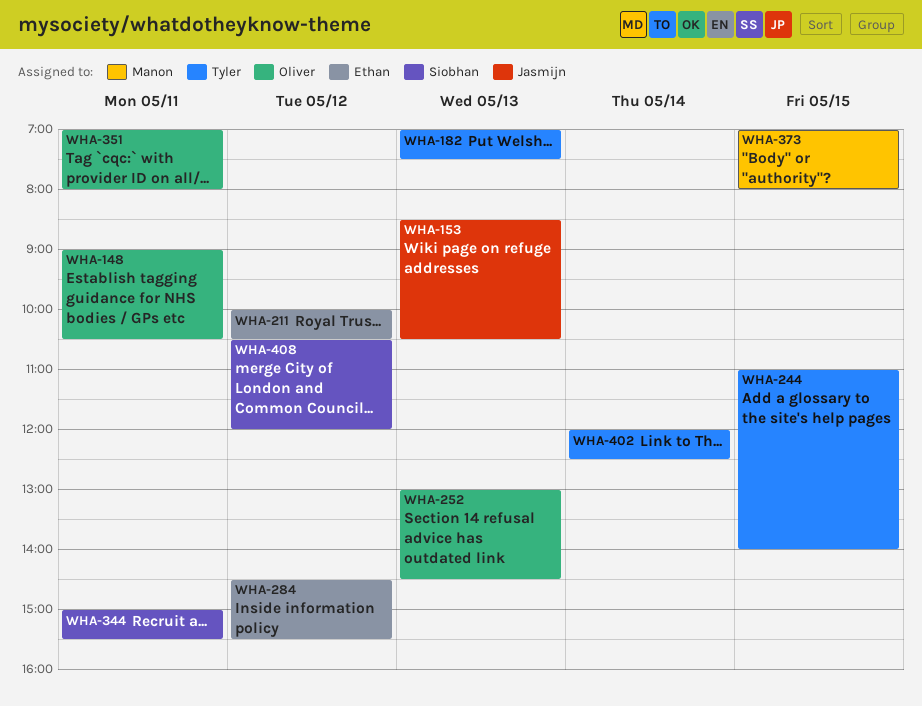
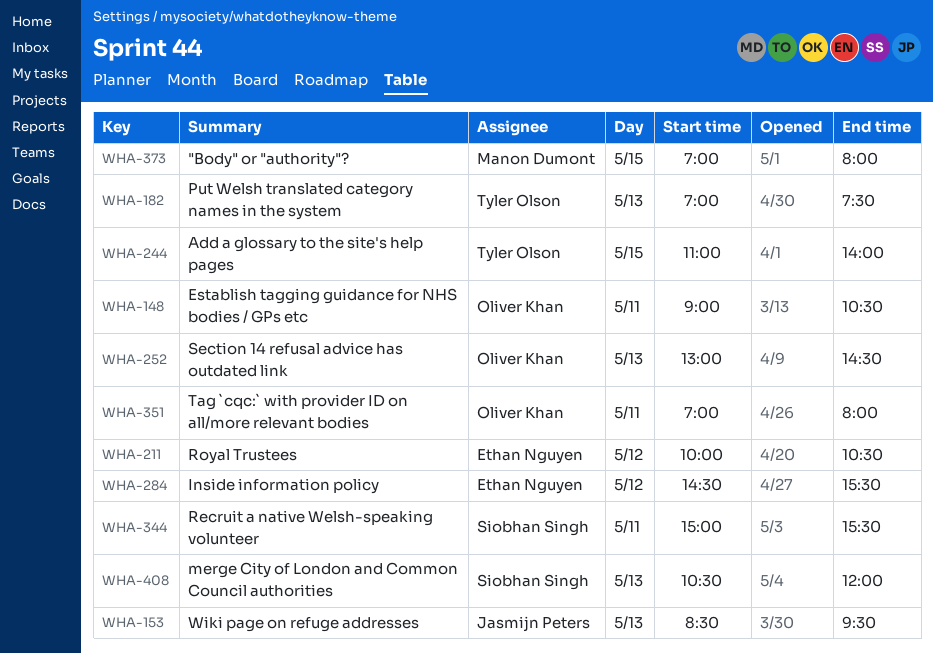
WHA-153, ends: 10:30 -> 09:30
WHA-402: present -> none
WHA-408, day: May 12 -> May 13

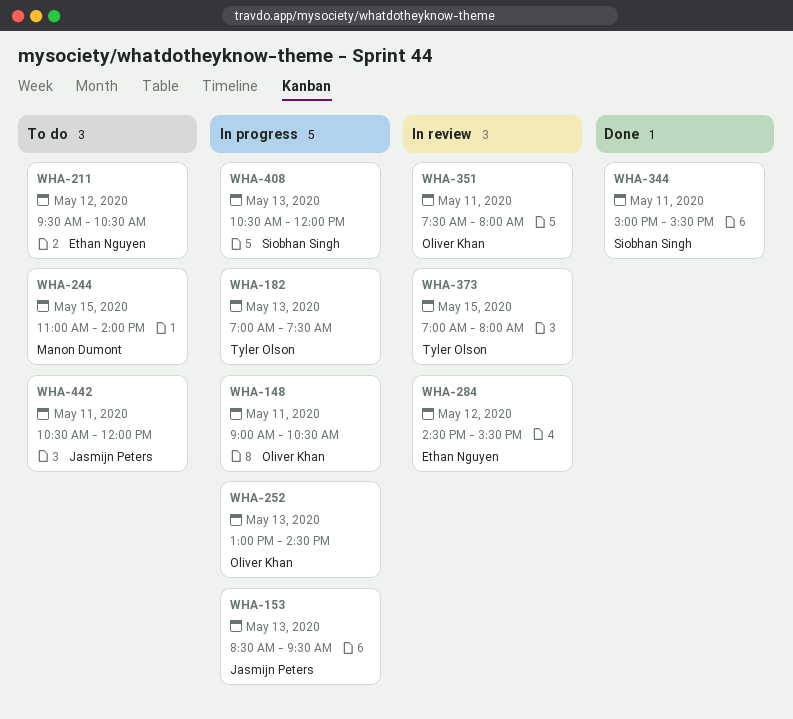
WHA-211, begins: 10:00 -> 09:30
WHA-244, owner: Tyler Olson -> Manon Dumont
WHA-351, begins: 07:00 -> 07:30
WHA-373, owner: Manon Dumont -> Tyler Olson
WHA-442: none -> present

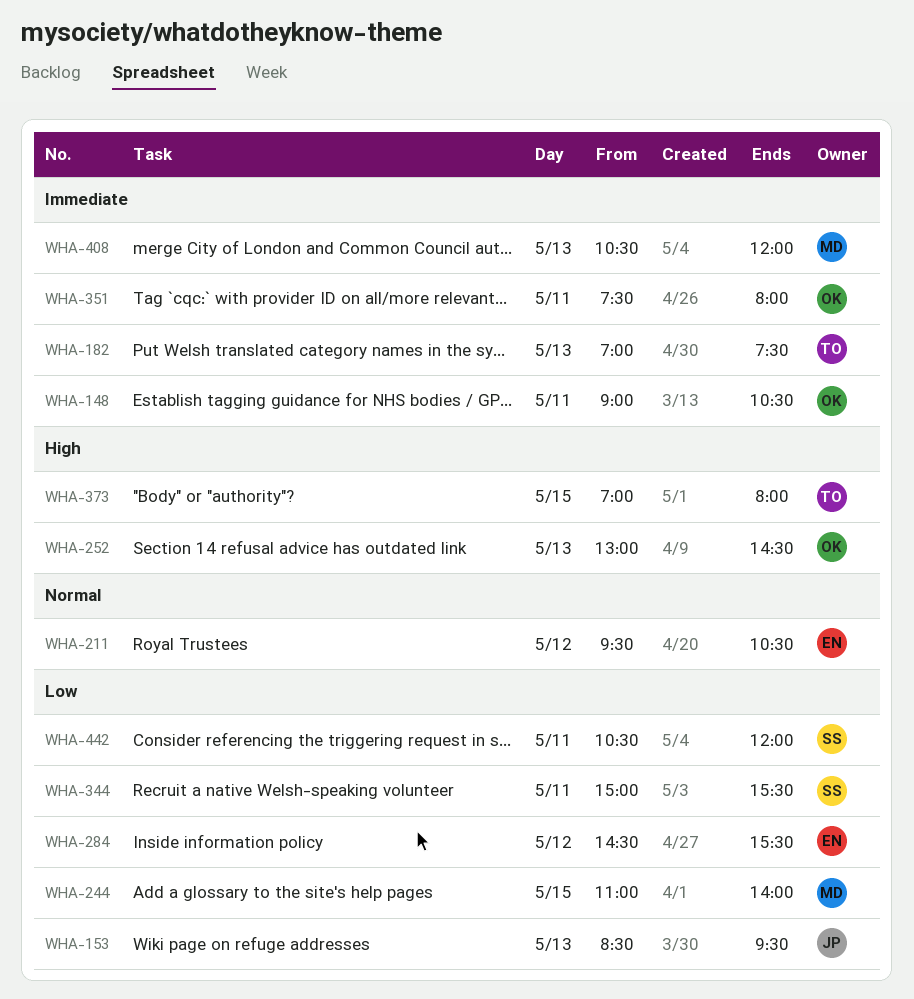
WHA-408, owner: Siobhan Singh -> Manon Dumont
WHA-442, owner: Jasmijn Peters -> Siobhan Singh

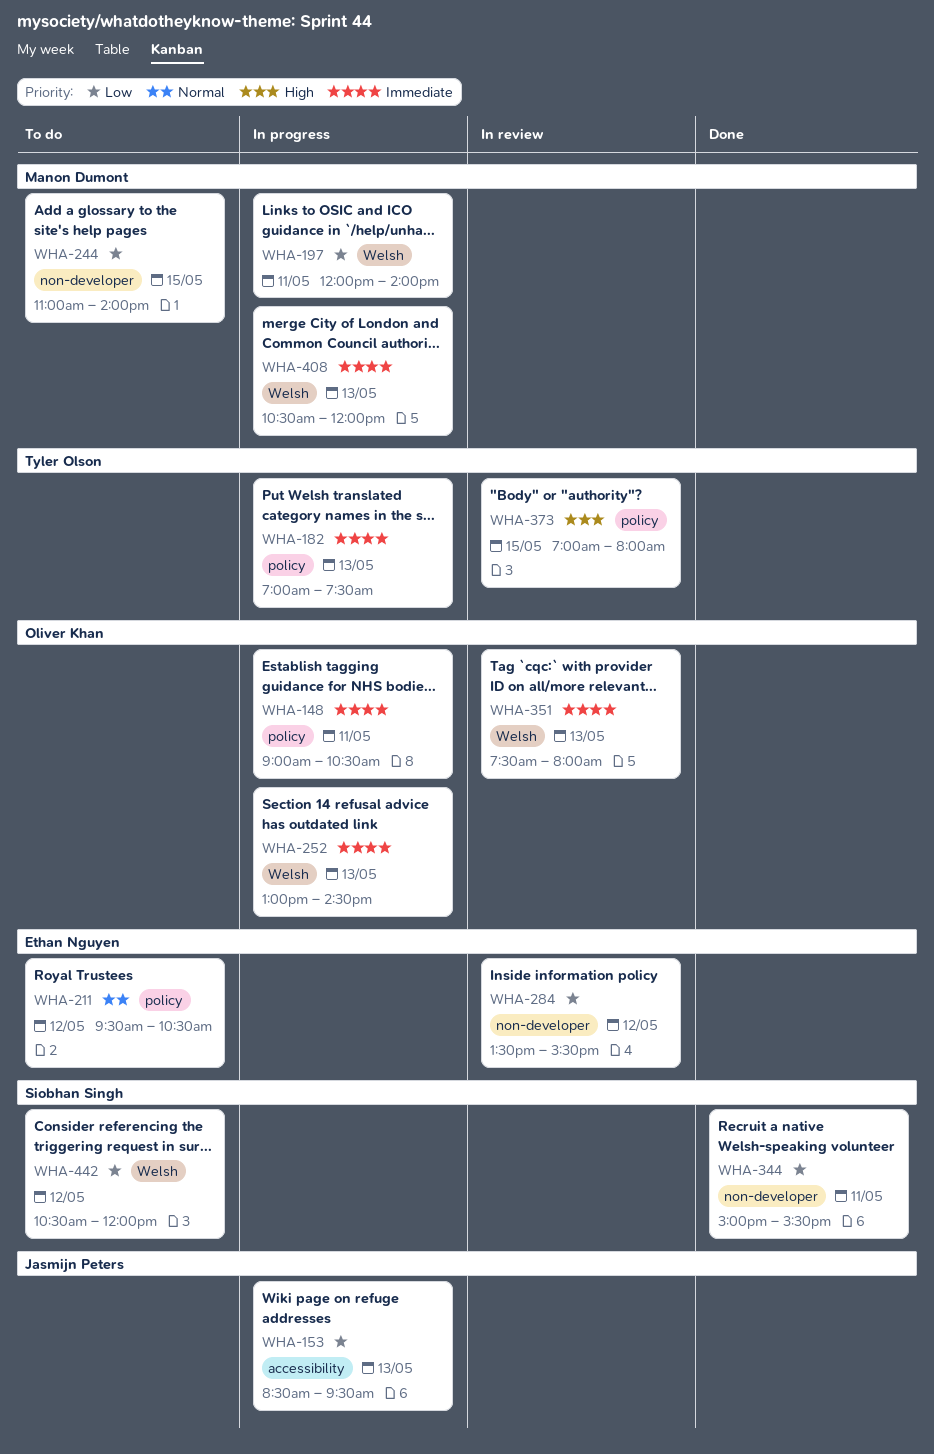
WHA-197: none -> present
WHA-252, priority: High -> Immediate
WHA-284, begins: 14:30 -> 13:30
WHA-351, day: May 11 -> May 13
WHA-442, day: May 11 -> May 12

